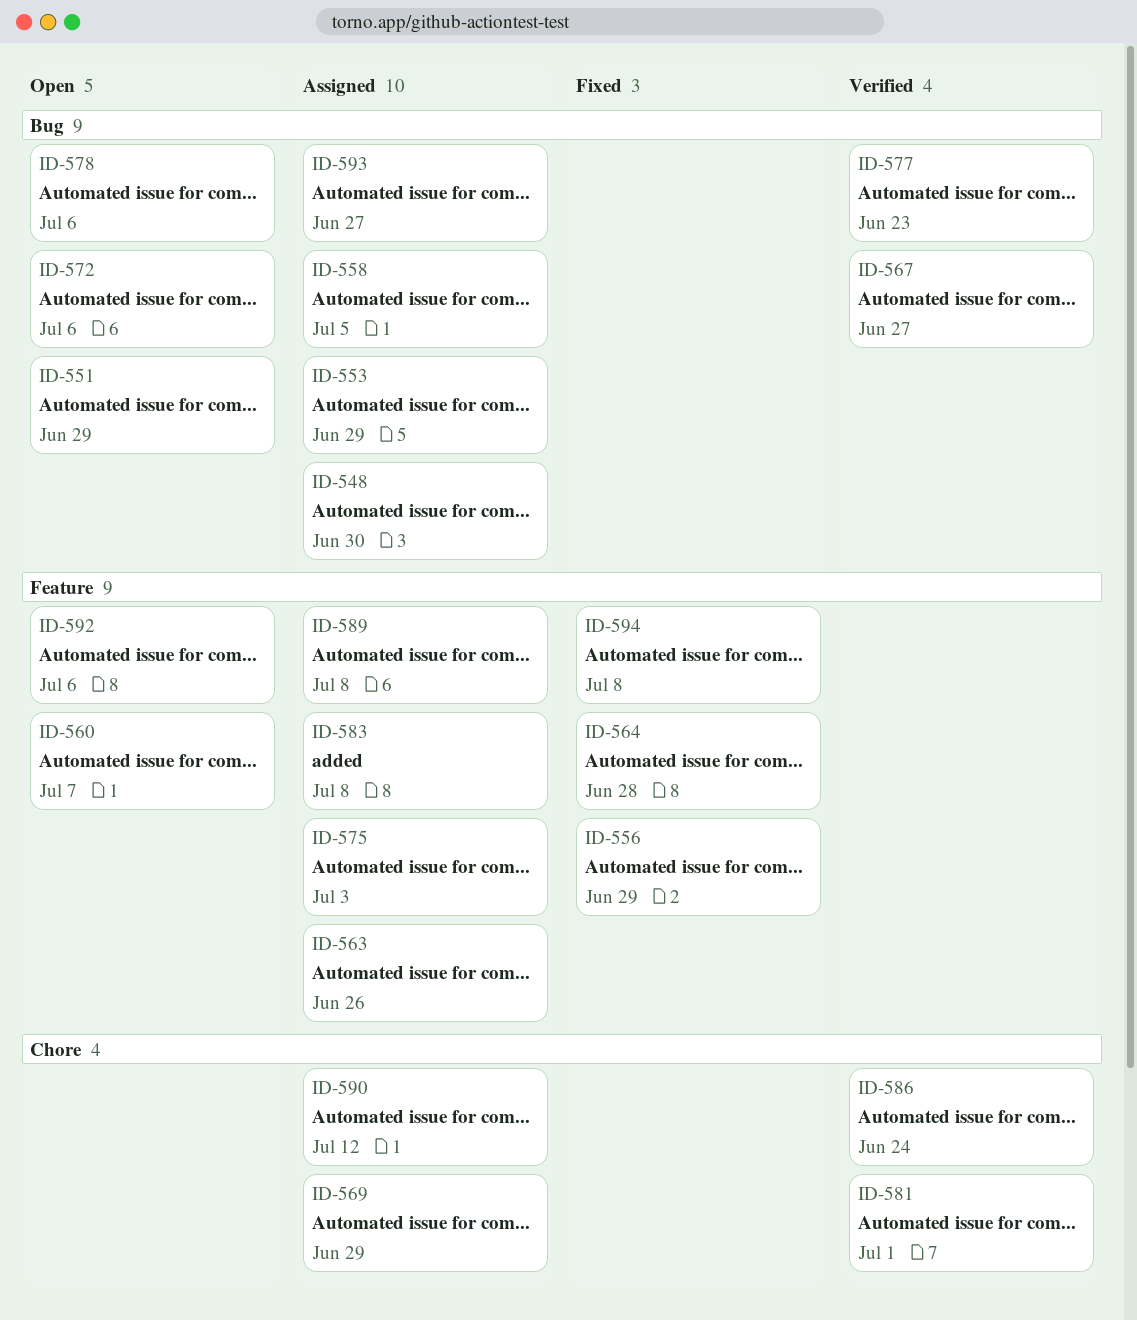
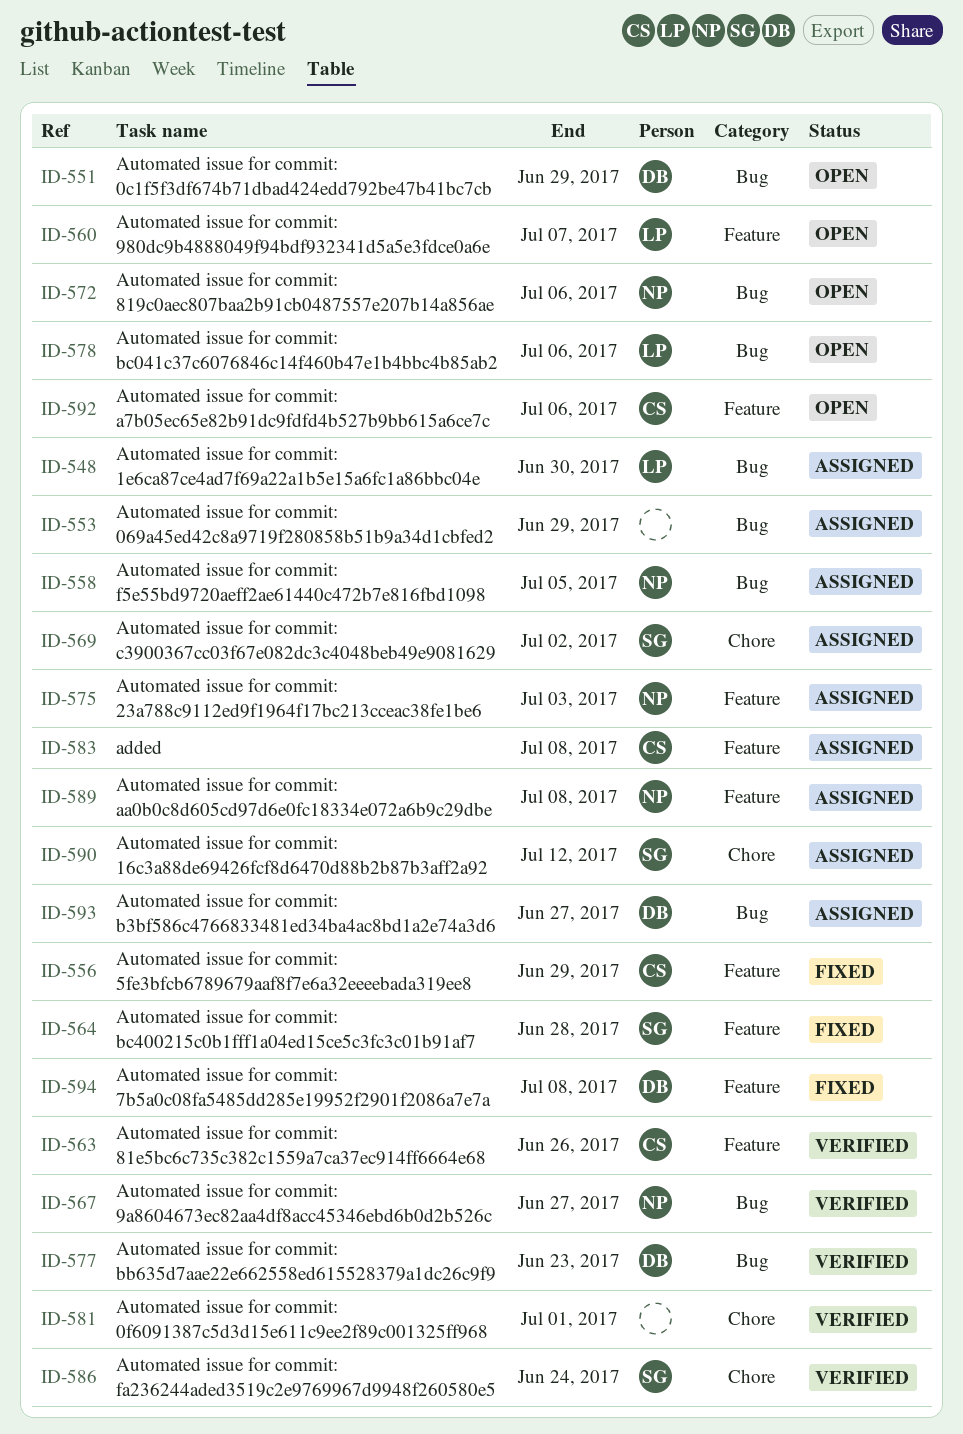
ID-563, status: Assigned -> Verified
ID-569, due: Jun 29 -> Jul 2

